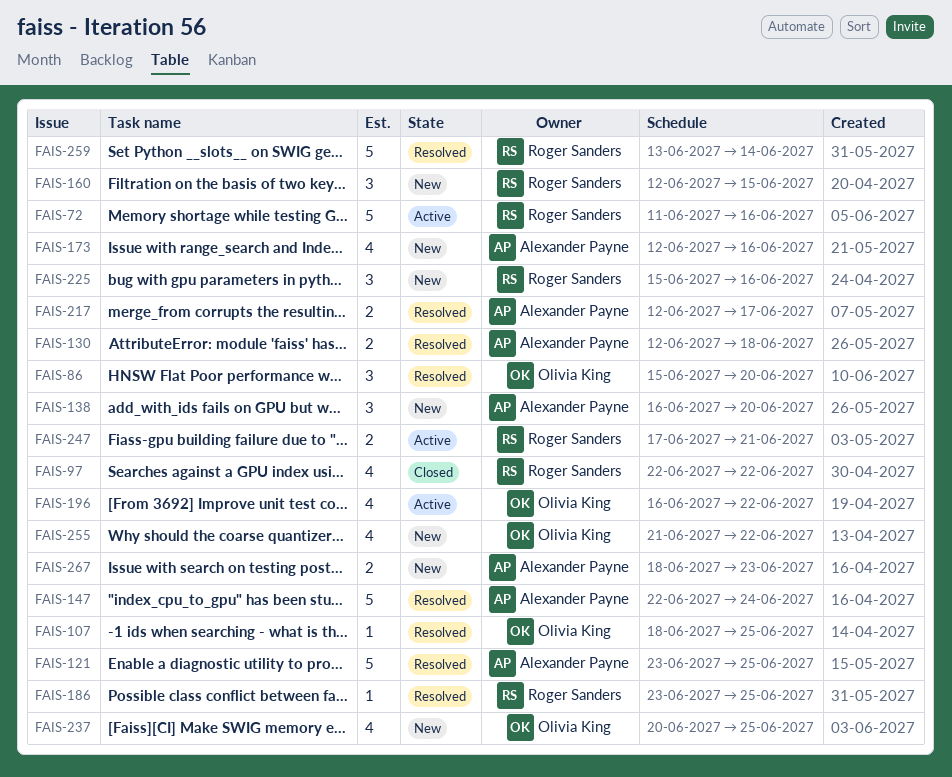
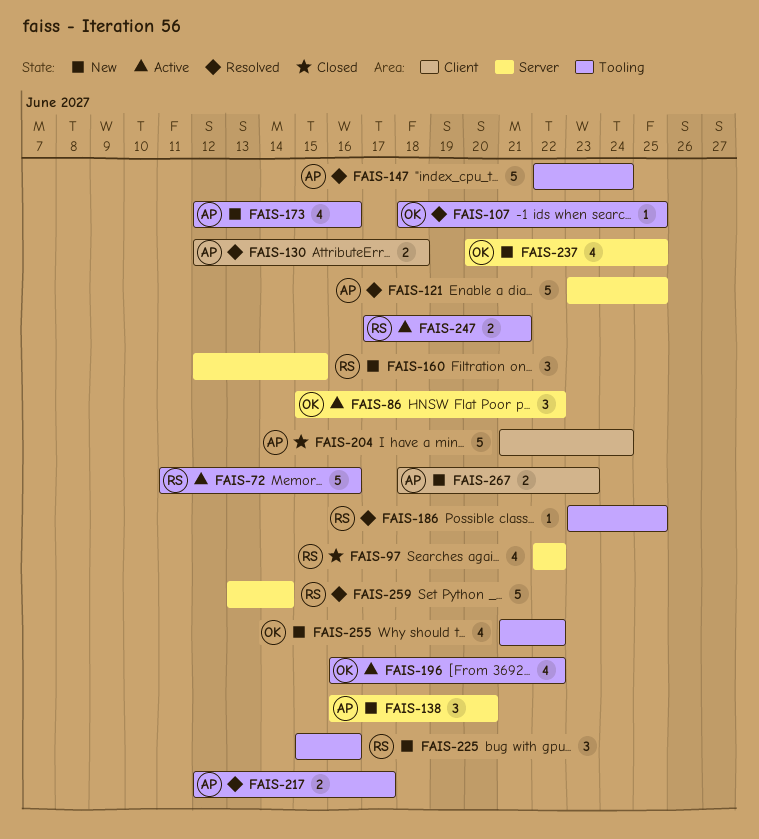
FAIS-86, status: Resolved -> Active
FAIS-86, due: Jun 20 -> Jun 22
FAIS-204: none -> present

